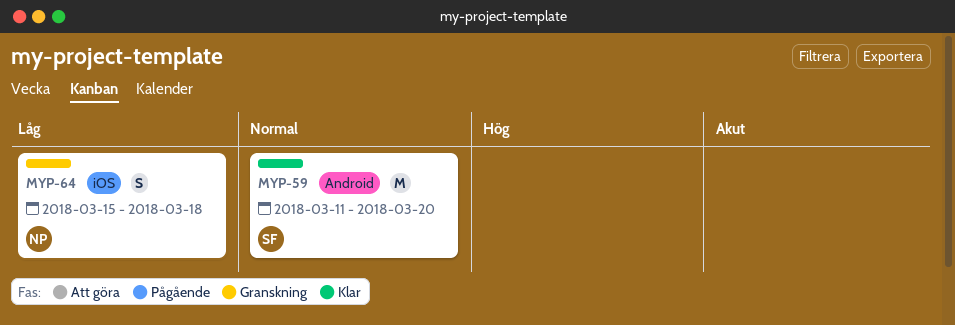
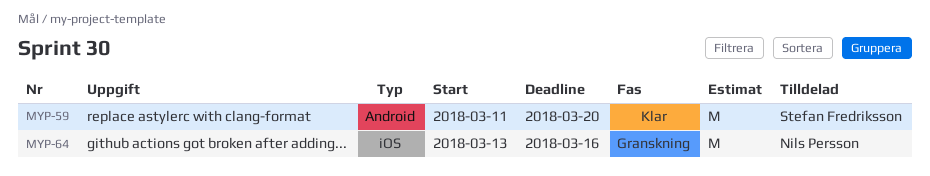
MYP-64, estimate: S -> M
MYP-64, start: Mar 15 -> Mar 13
MYP-64, due: Mar 18 -> Mar 16

